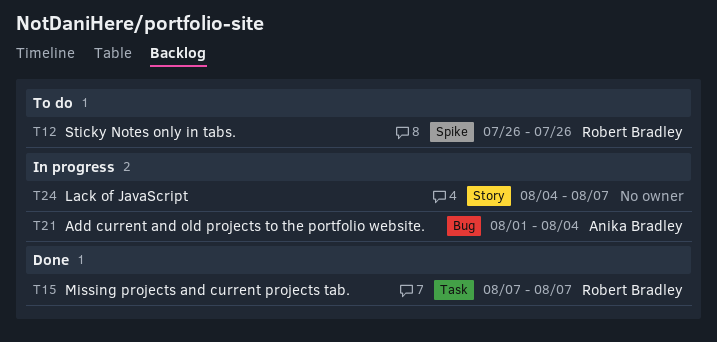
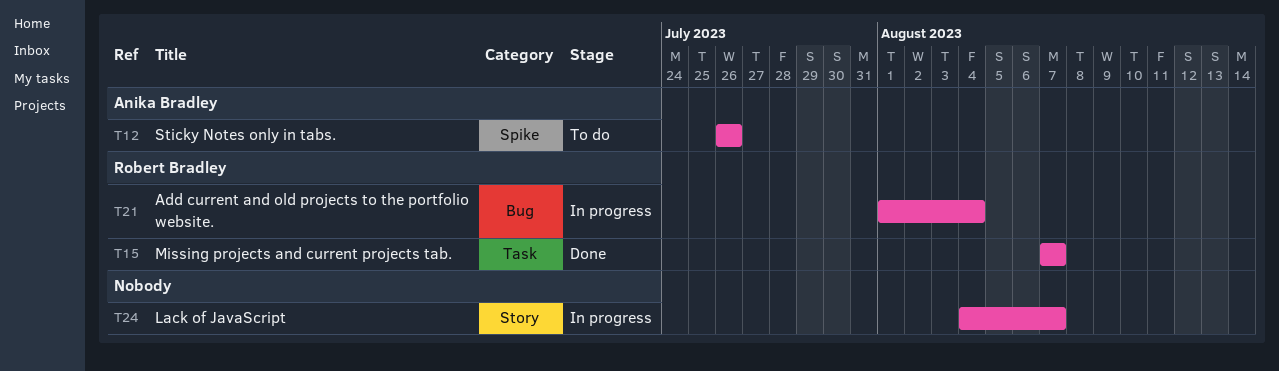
T12, owner: Robert Bradley -> Anika Bradley
T21, owner: Anika Bradley -> Robert Bradley

